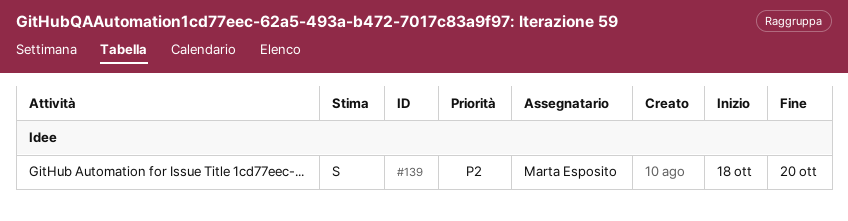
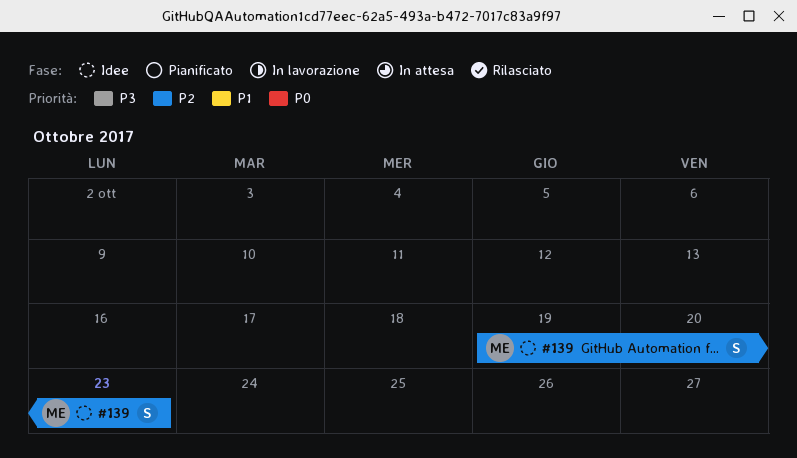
#139, start: Oct 18 -> Oct 19
#139, due: Oct 20 -> Oct 23

